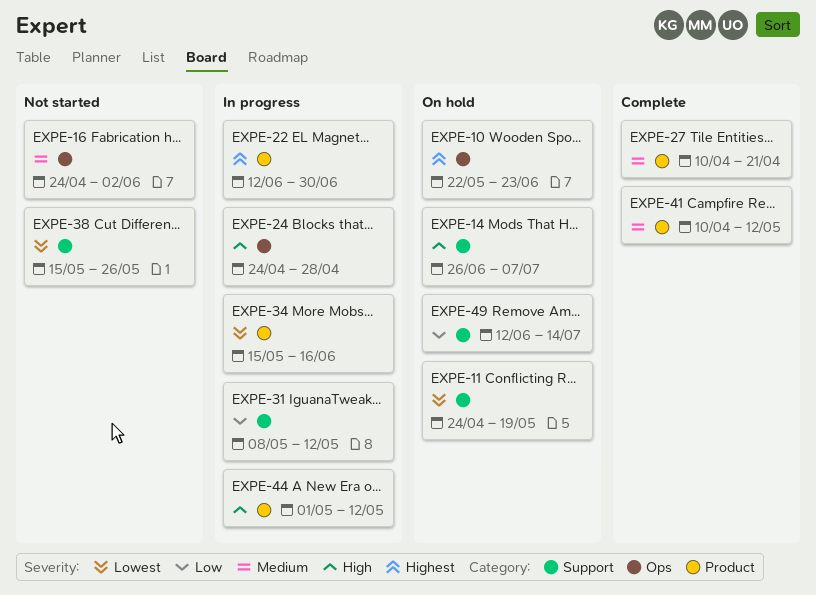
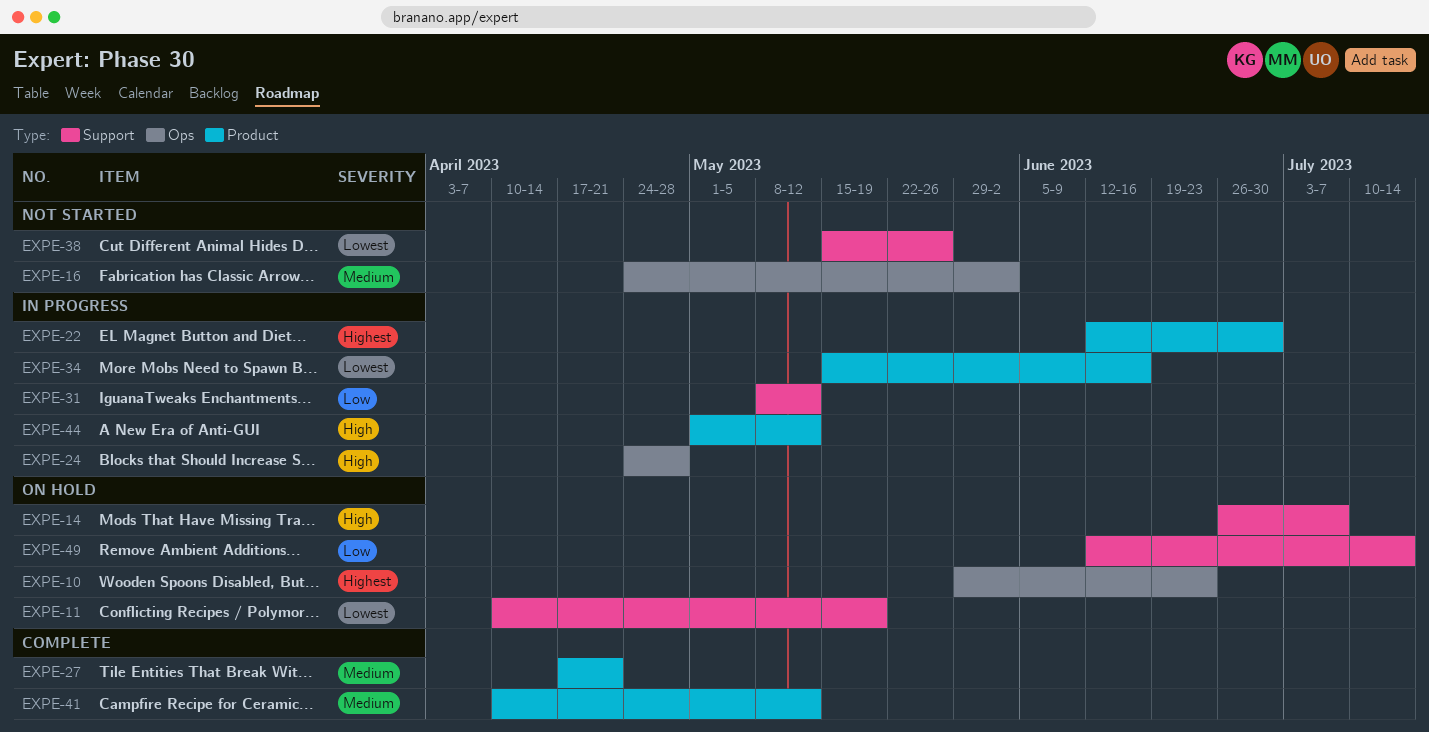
EXPE-10, start: May 22 -> May 29
EXPE-11, start: Apr 24 -> Apr 10
EXPE-27, start: Apr 10 -> Apr 17

